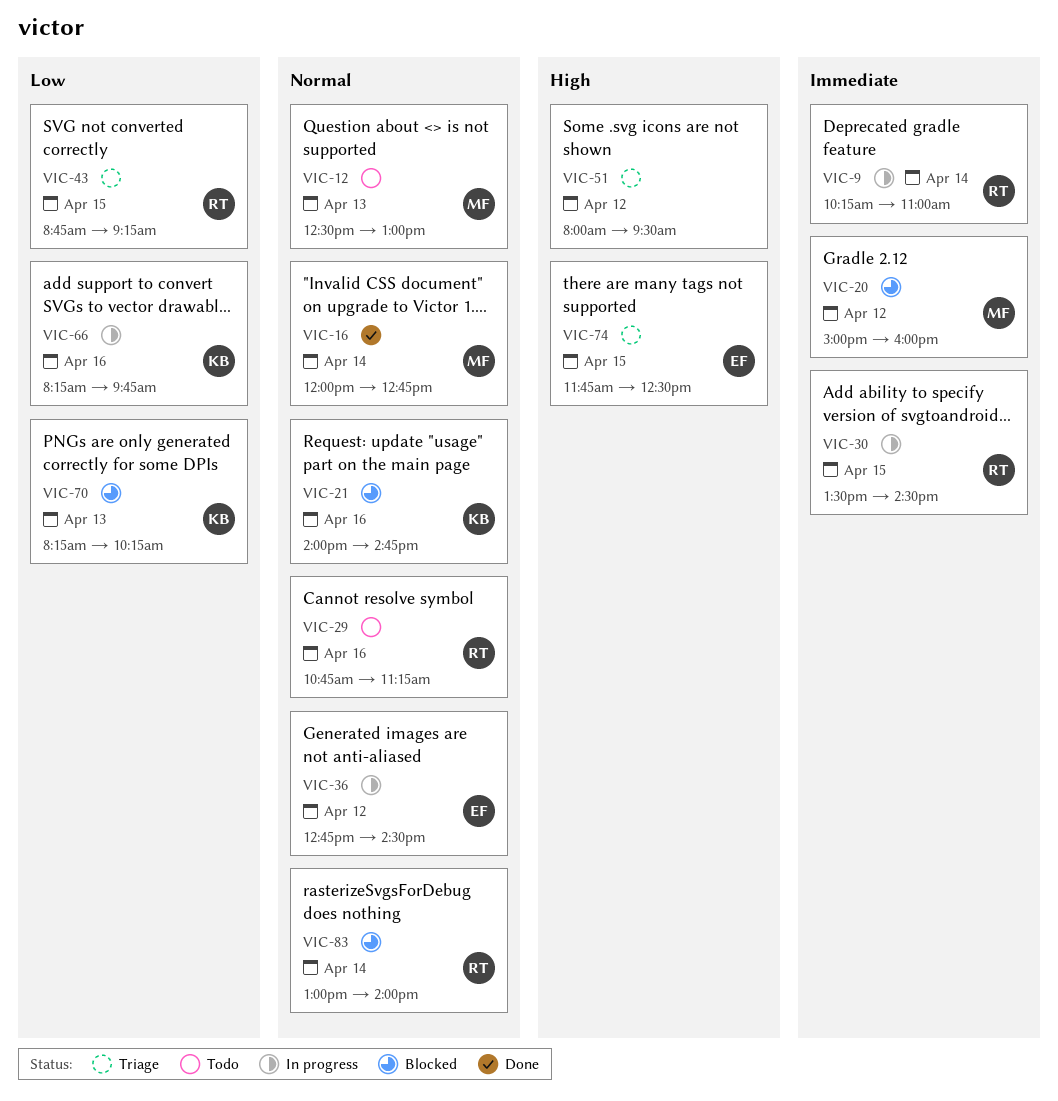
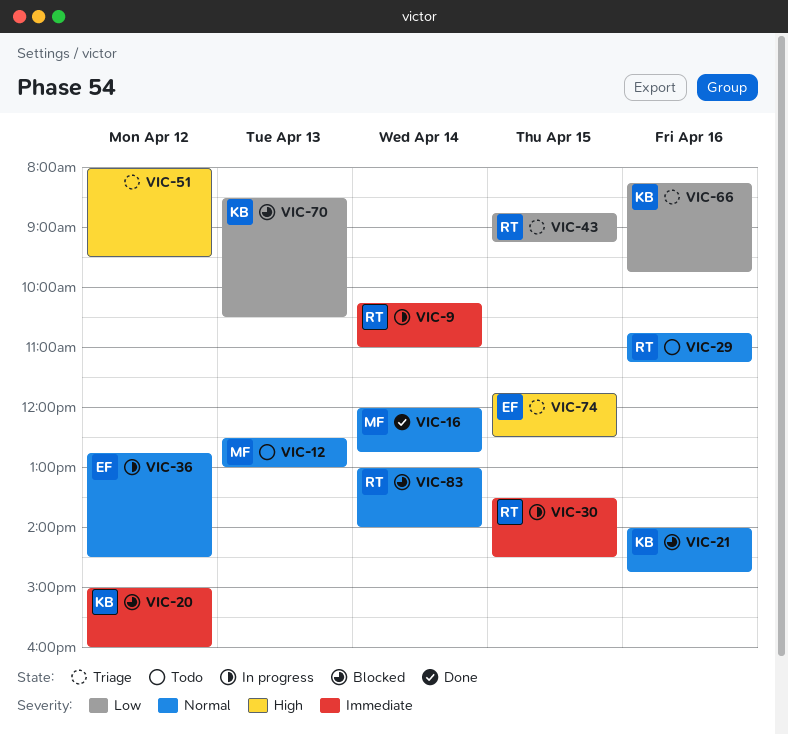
VIC-20, owner: MF -> KB
VIC-66, status: In progress -> Triage
VIC-70, begins: 08:15 -> 08:30
VIC-70, ends: 10:15 -> 10:30

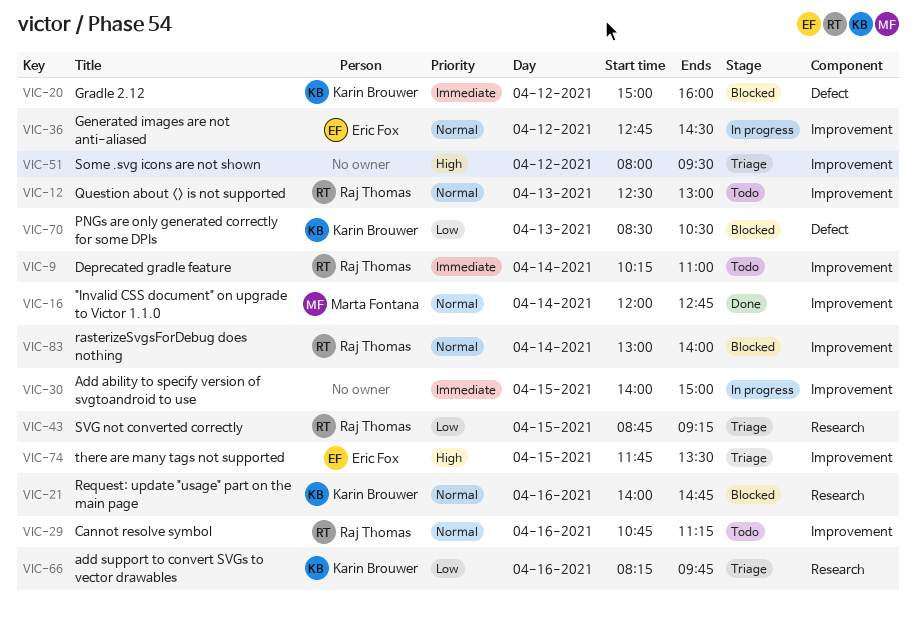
VIC-9, status: In progress -> Todo
VIC-12, owner: Marta Fontana -> Raj Thomas
VIC-30, owner: Raj Thomas -> none
VIC-30, begins: 13:30 -> 14:00
VIC-30, ends: 14:30 -> 15:00
VIC-74, ends: 12:30 -> 13:30

